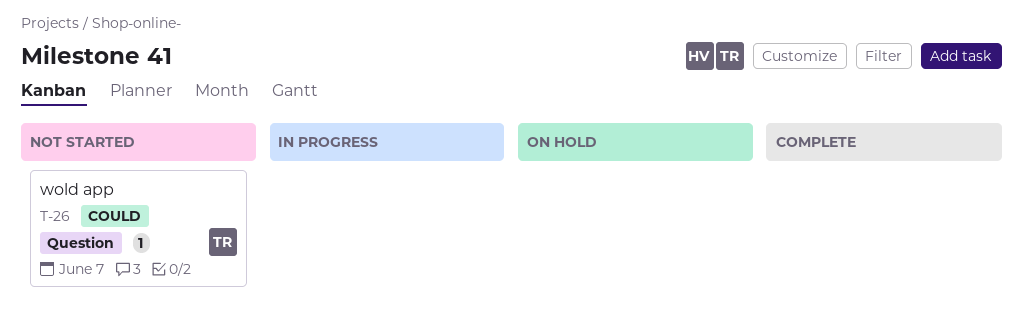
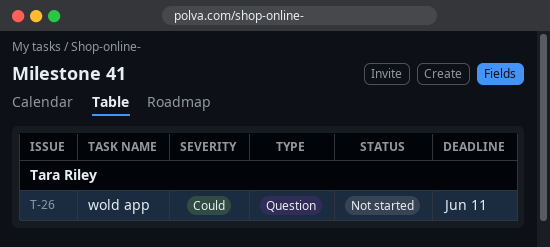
T-26, due: Jun 7 -> Jun 11

